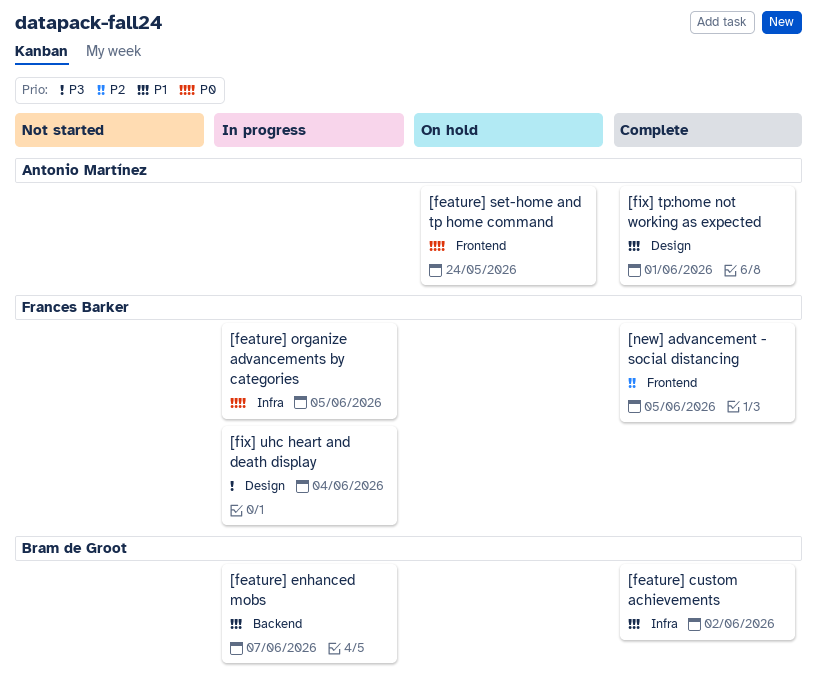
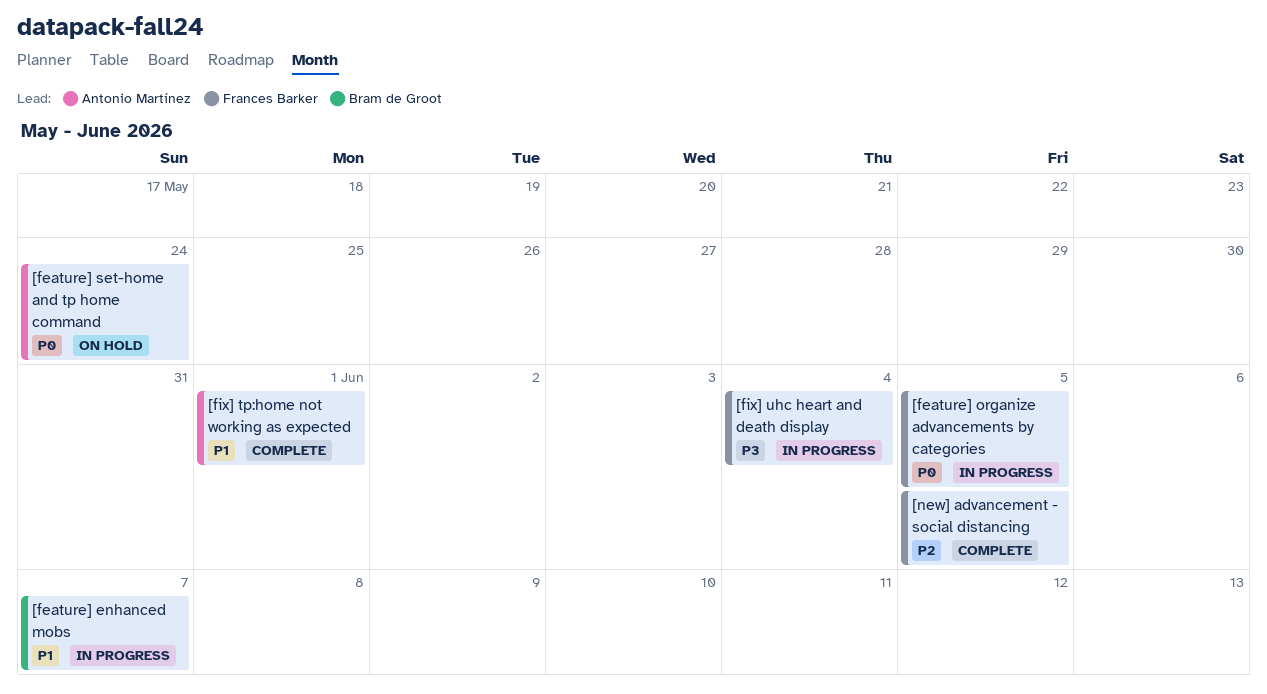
[feature] custom achievements: present -> none

